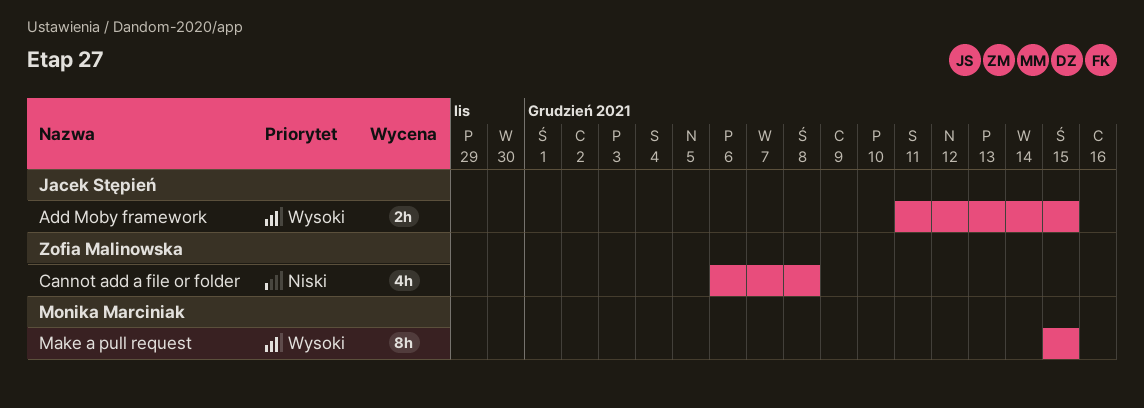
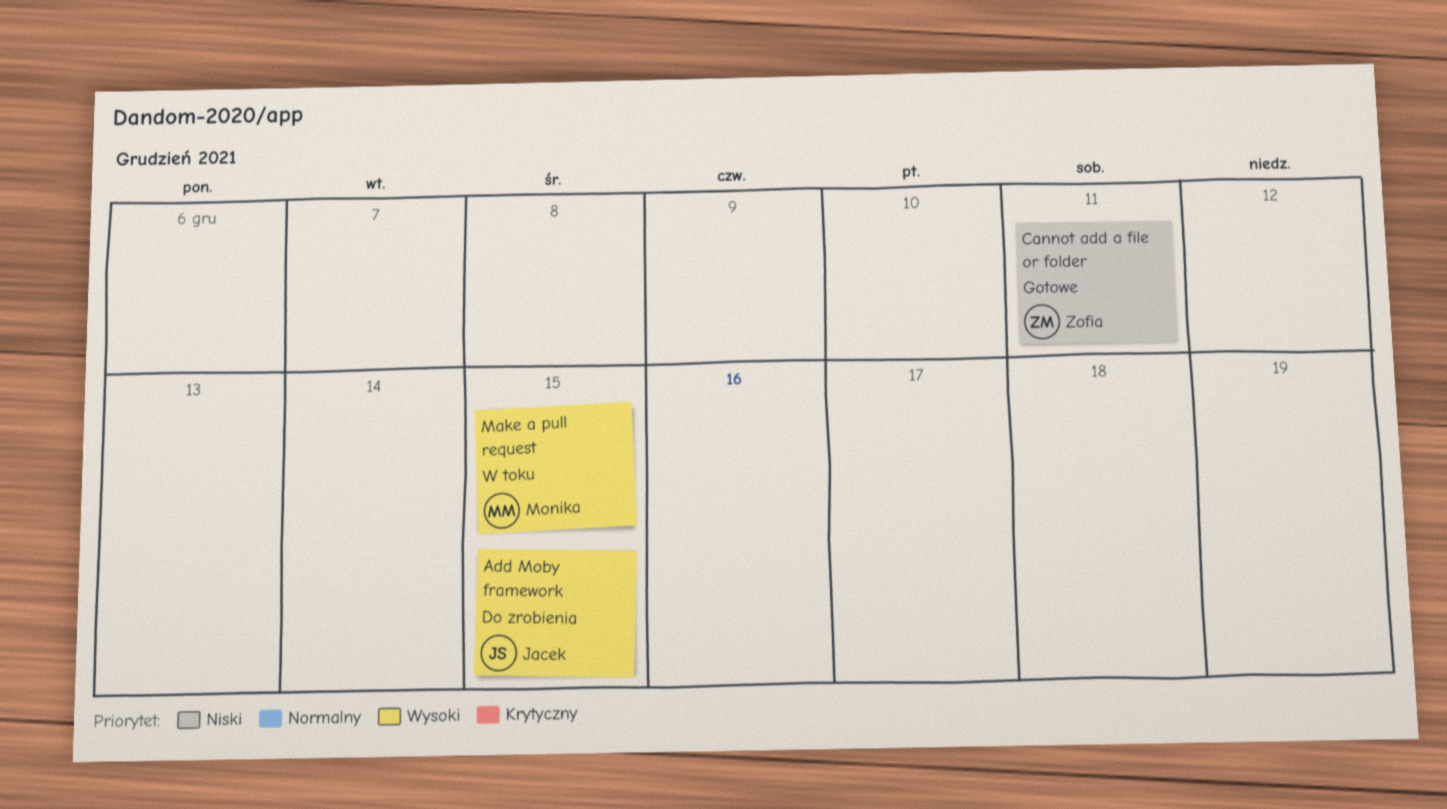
Cannot add a file or folder, due: Dec 8 -> Dec 11

